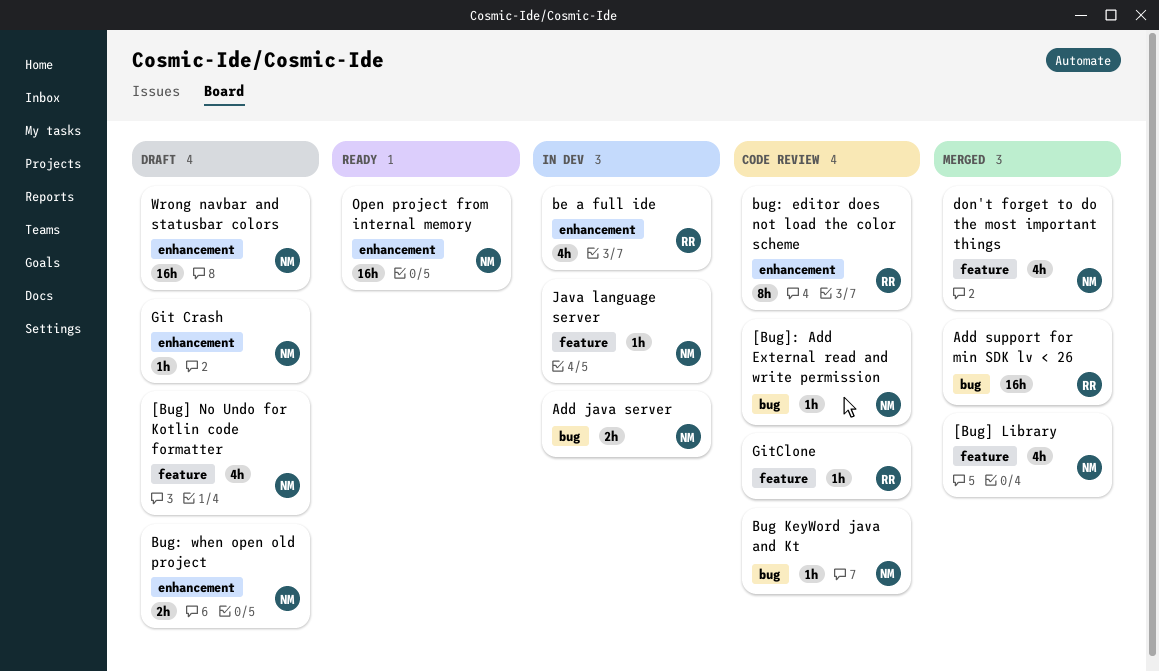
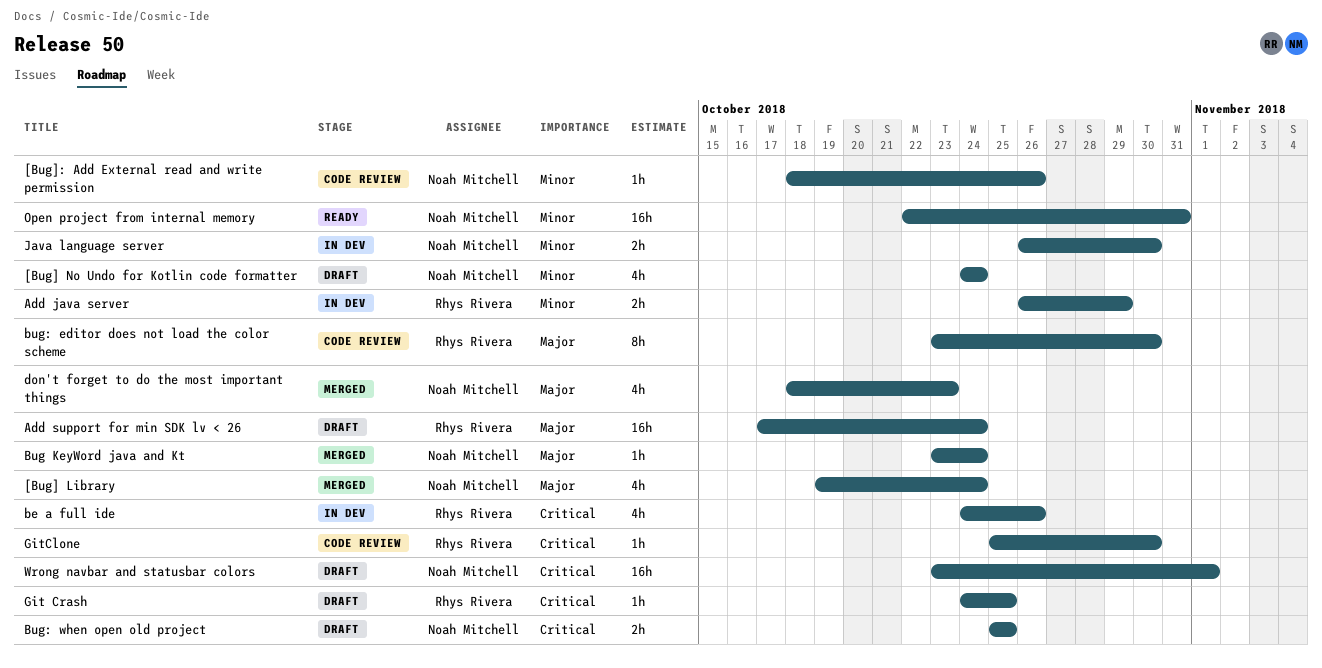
Add java server, owner: Noah Mitchell -> Rhys Rivera
Add support for min SDK lv < 26, status: Merged -> Draft
Bug KeyWord java and Kt, status: Code review -> Merged
Git Crash, owner: Noah Mitchell -> Rhys Rivera
Java language server, estimate: 1h -> 2h

